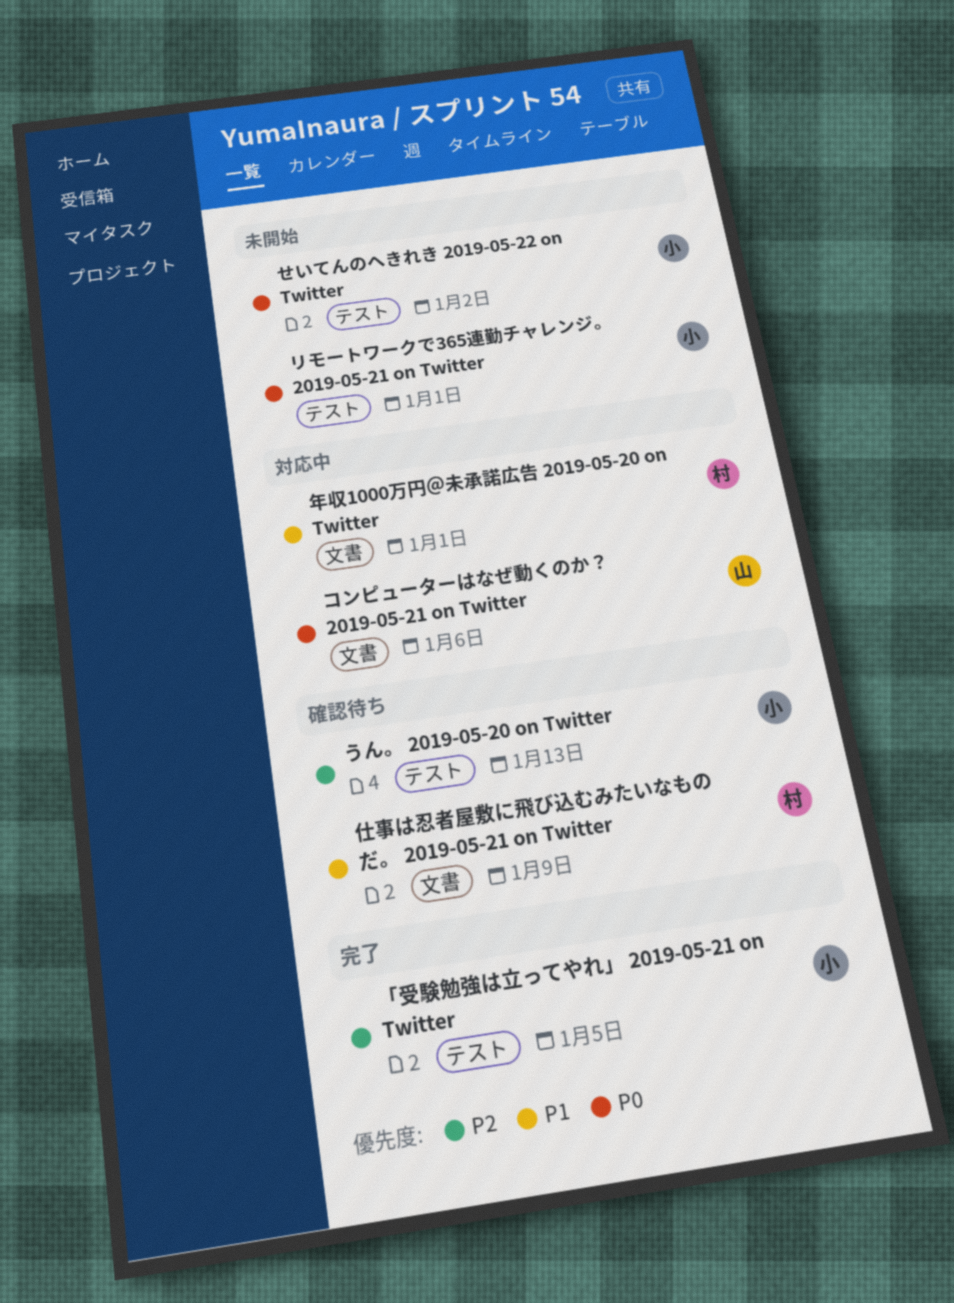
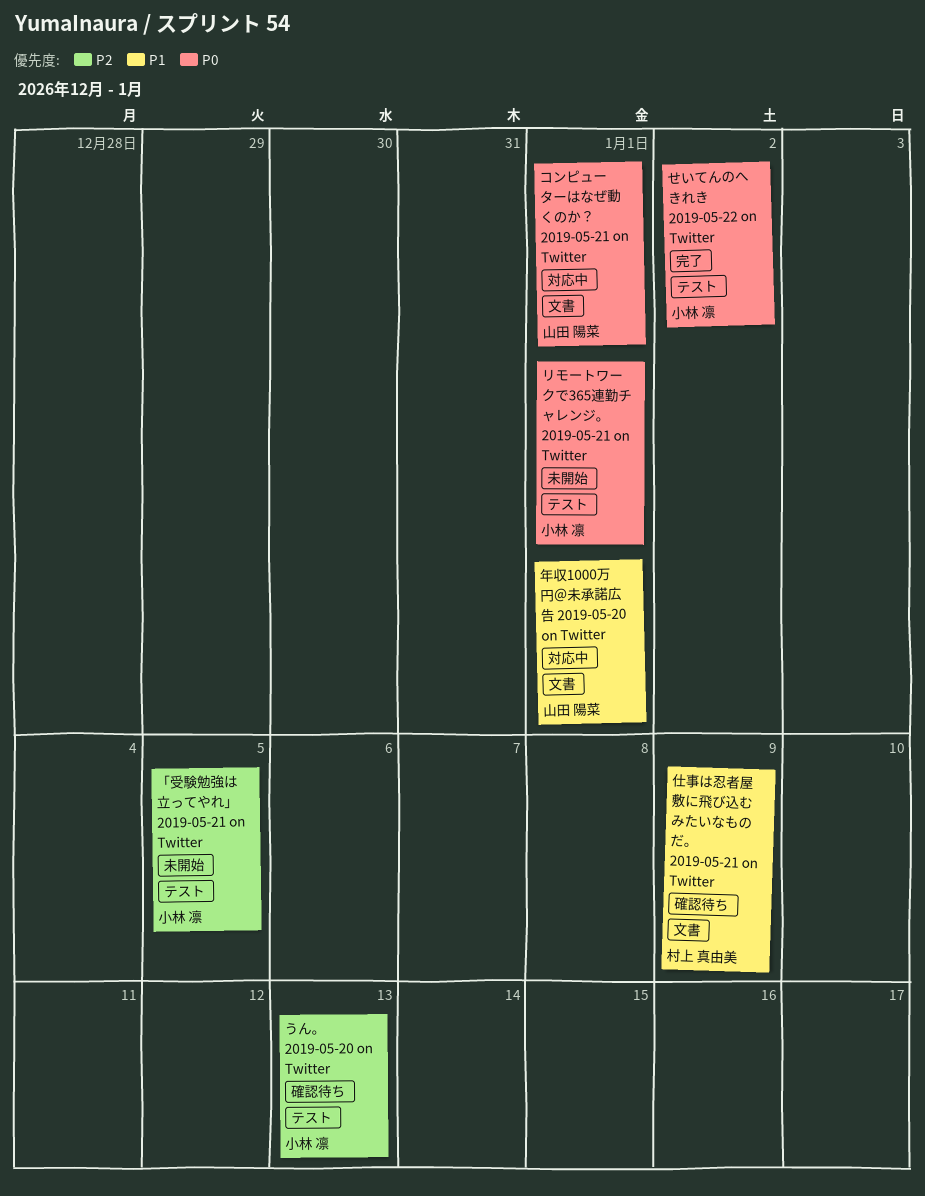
「受験勉強は立ってやれ」 2019-05-21 on Twitter, status: 完了 -> 未開始
せいてんのへきれき 2019-05-22 on Twitter, status: 未開始 -> 完了
コンピューターはなぜ動くのか？ 2019-05-21 on Twitter, due: Jan 6 -> Jan 1
年収1000万円＠未承諾広告 2019-05-20 on Twitter, owner: 村上 真由美 -> 山田 陽菜

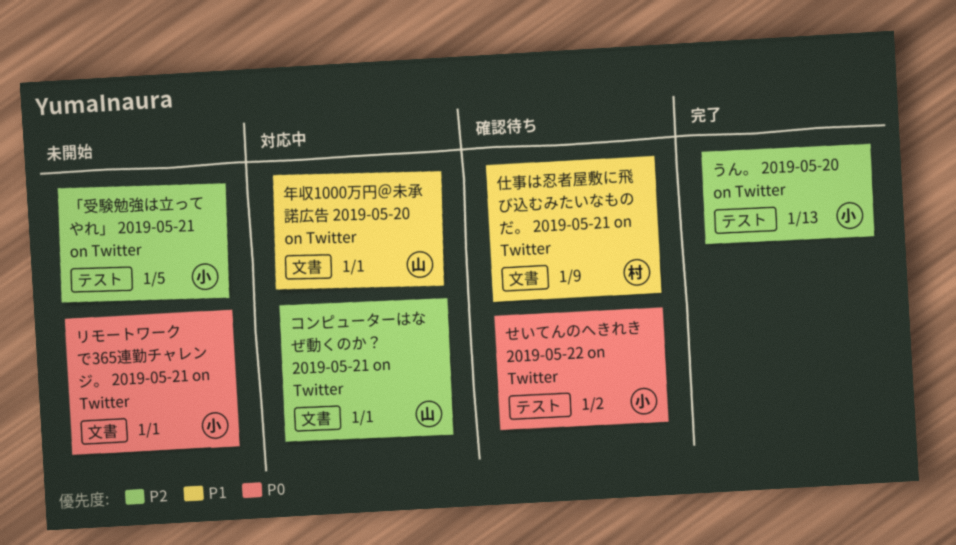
うん。 2019-05-20 on Twitter, status: 確認待ち -> 完了
せいてんのへきれき 2019-05-22 on Twitter, status: 完了 -> 確認待ち
コンピューターはなぜ動くのか？ 2019-05-21 on Twitter, priority: P0 -> P2
リモートワークで365連勤チャレンジ。 2019-05-21 on Twitter, label: テスト -> 文書

